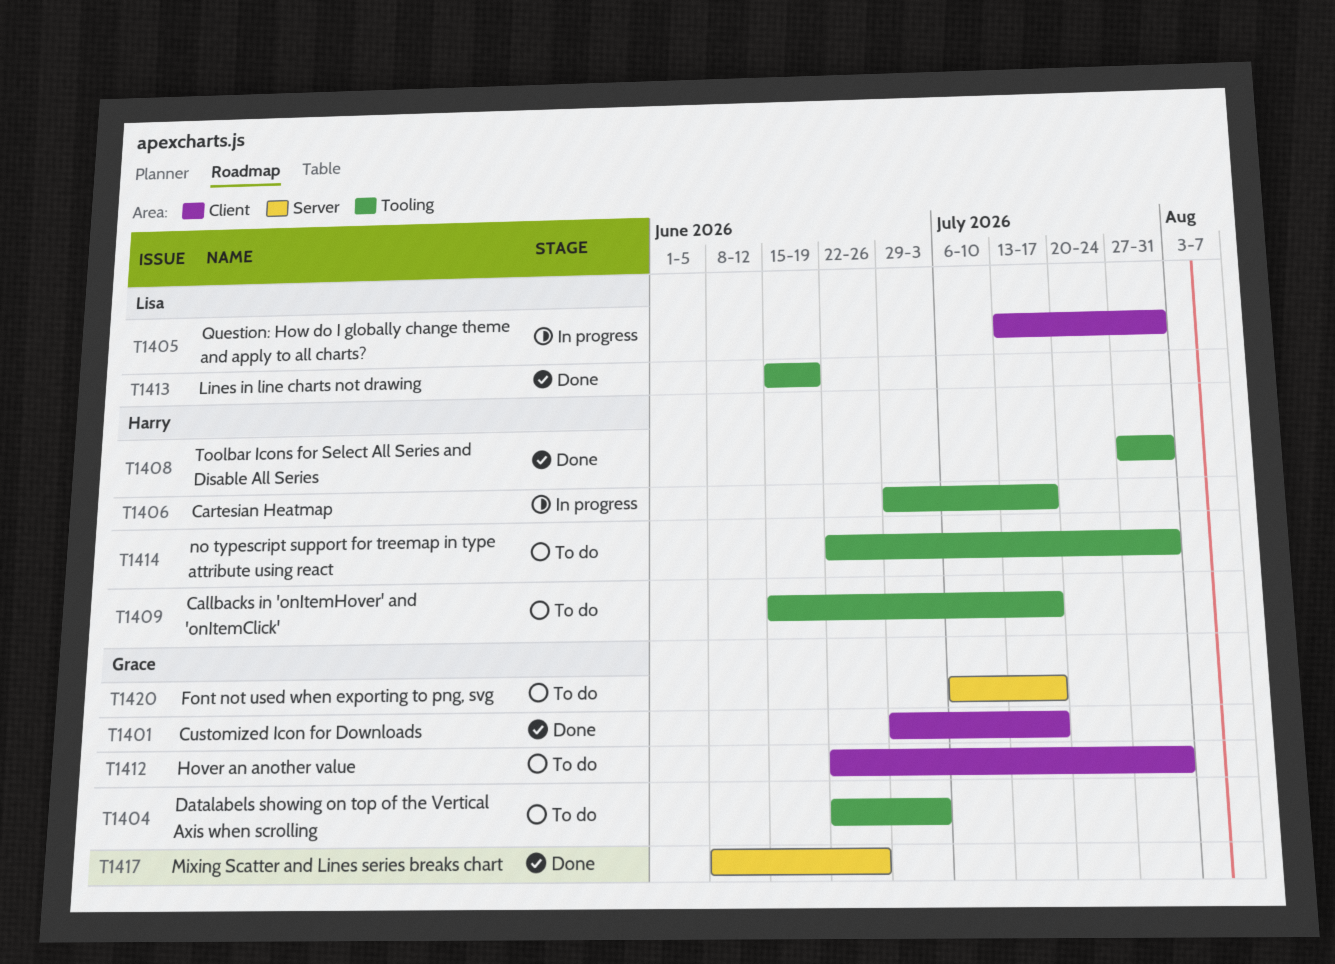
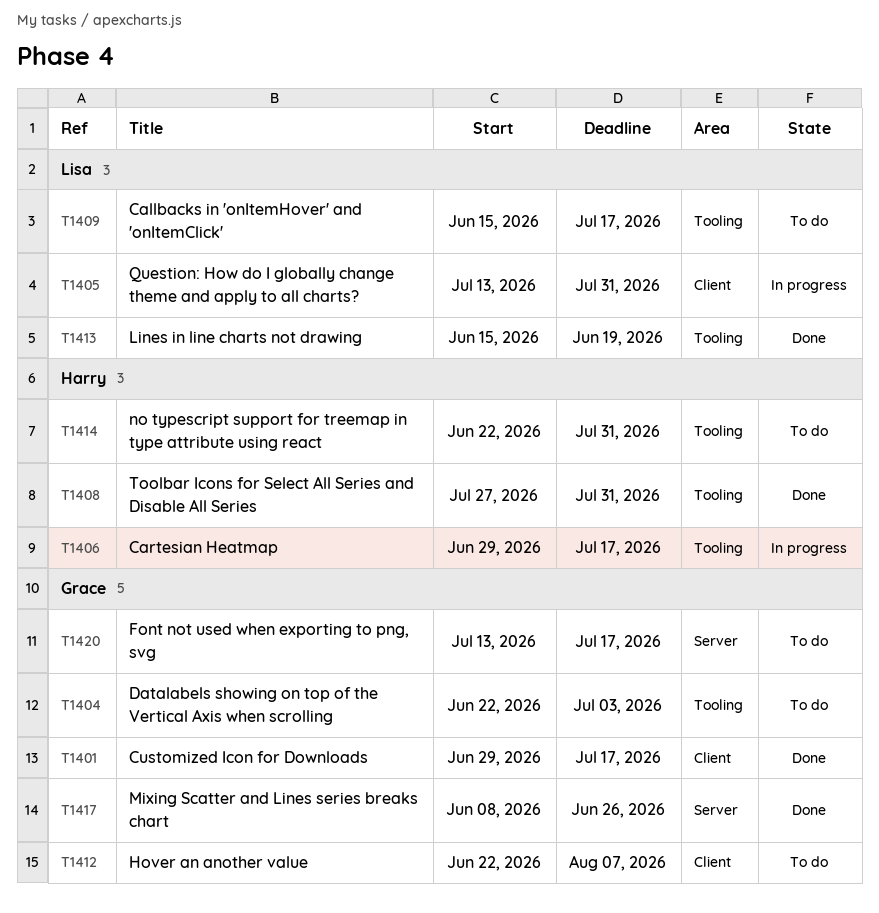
T1409, owner: Harry -> Lisa
T1412, due: Jul 31 -> Aug 7
T1420, start: Jul 6 -> Jul 13

